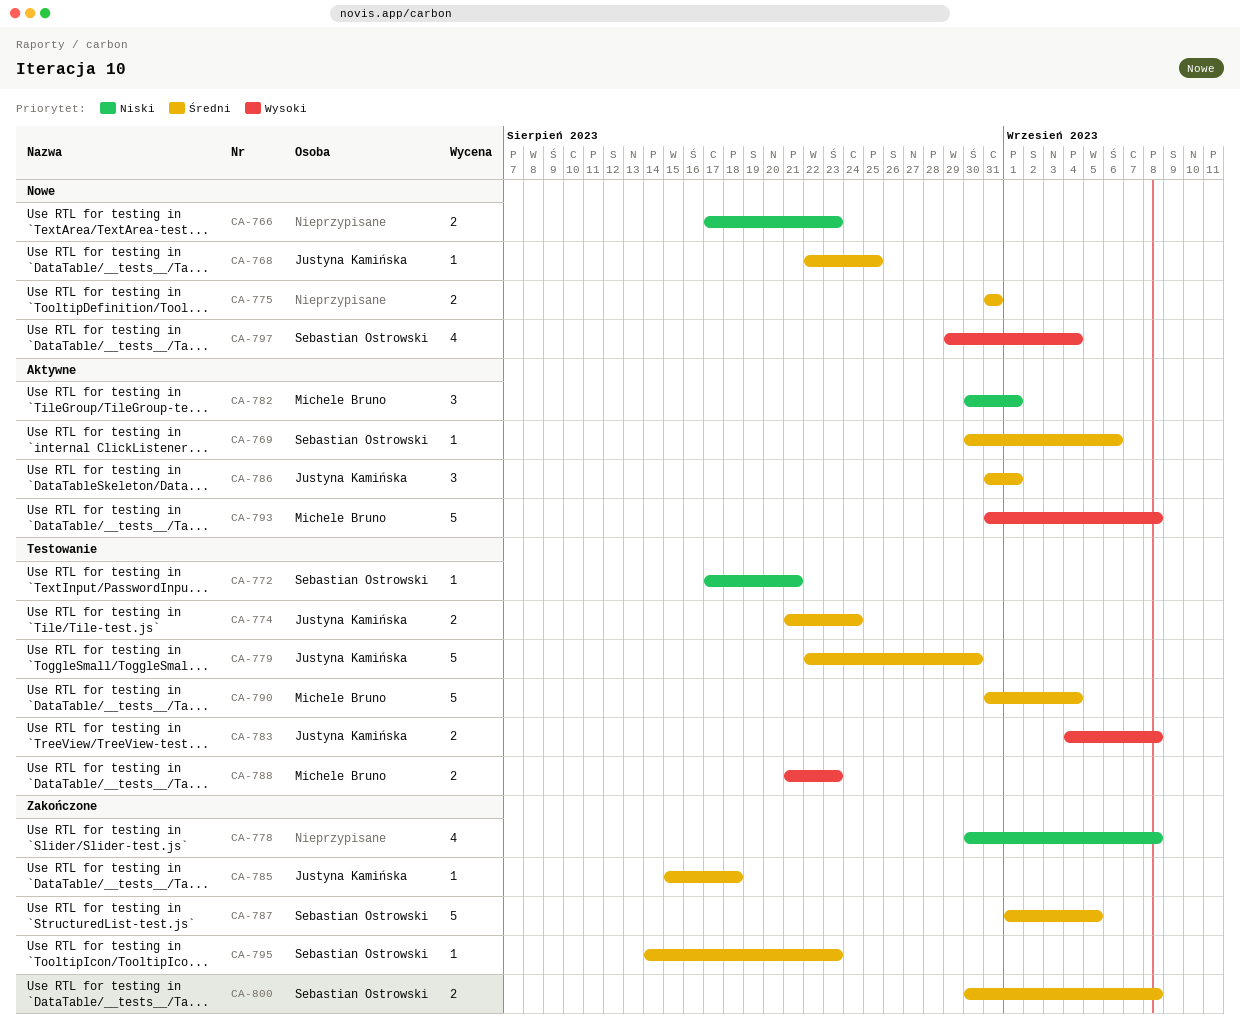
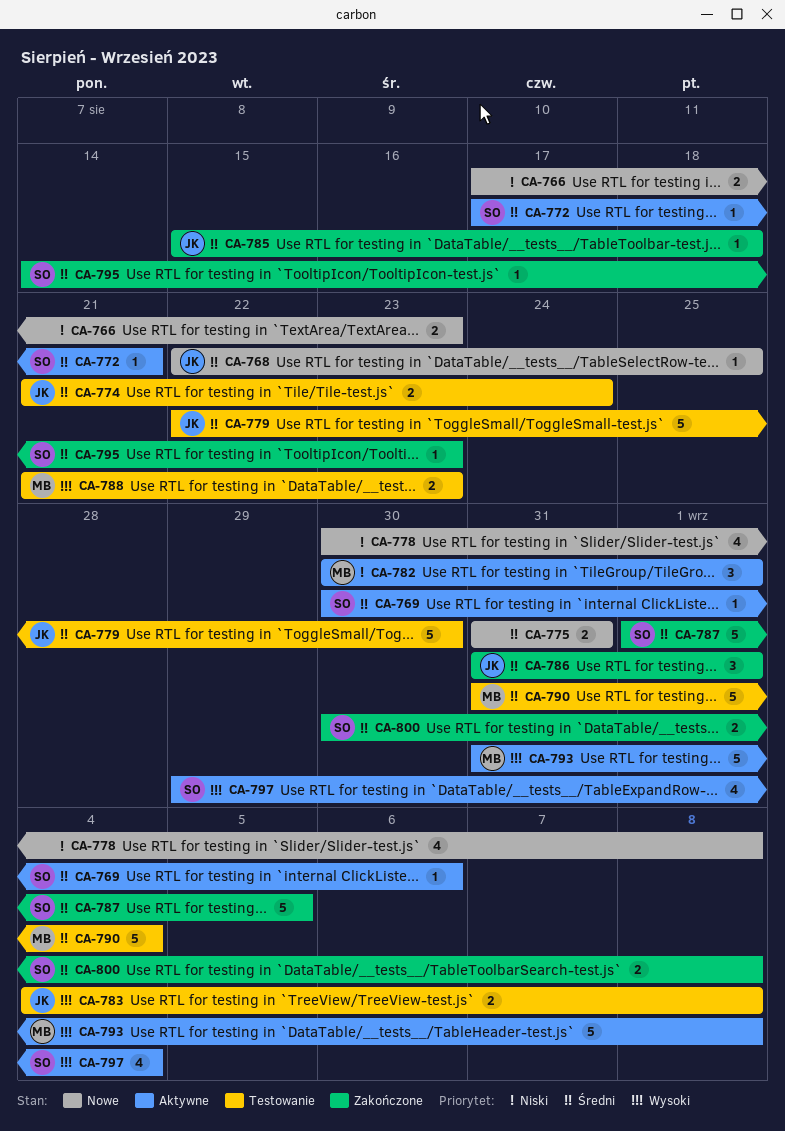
CA-772, status: Testowanie -> Aktywne
CA-772, priority: Niski -> Średni
CA-778, status: Zakończone -> Nowe
CA-786, status: Aktywne -> Zakończone
CA-797, status: Nowe -> Aktywne

